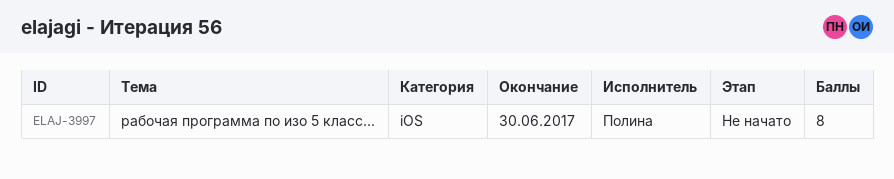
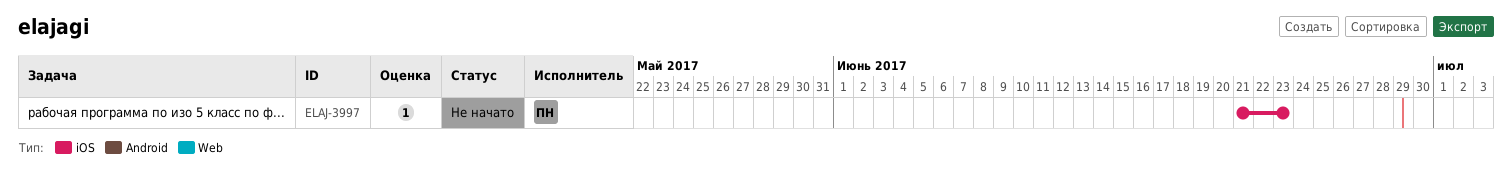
ELAJ-3997, estimate: 8 -> 1
ELAJ-3997, due: Jun 30 -> Jun 23

